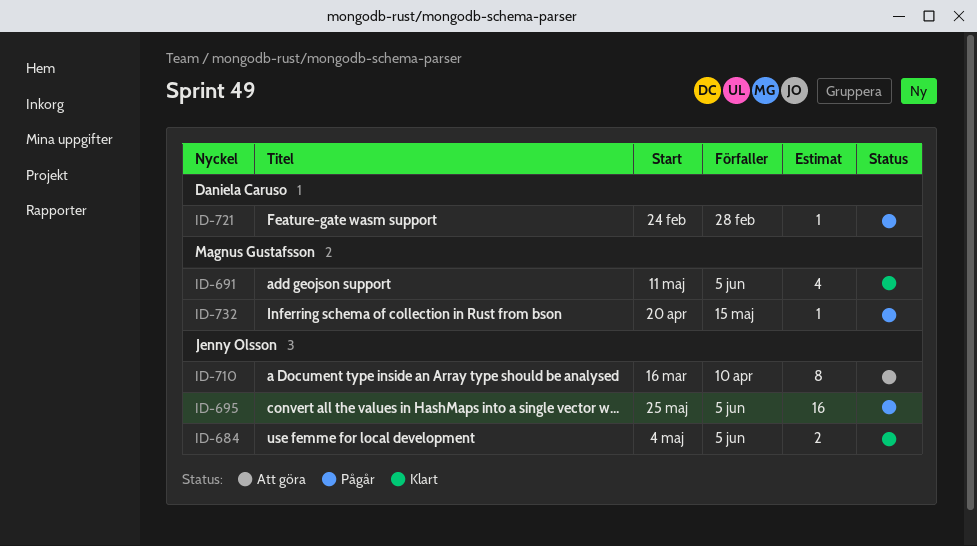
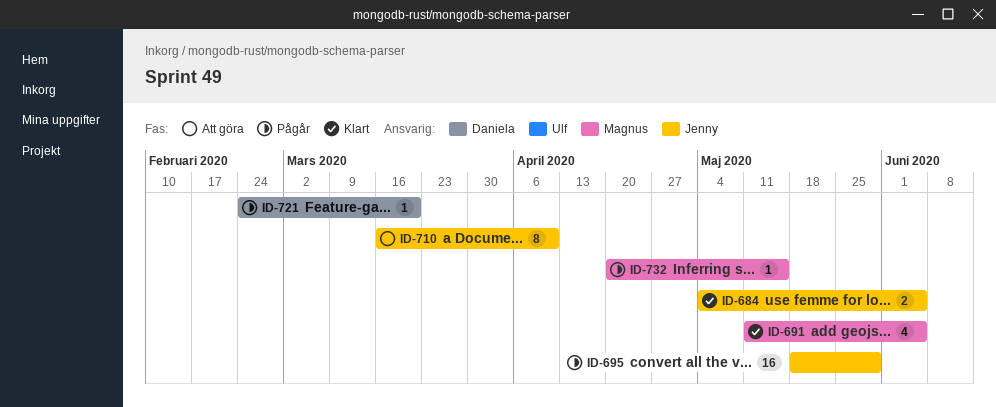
ID-695, start: May 25 -> May 18
ID-695, due: Jun 5 -> May 29
ID-721, due: Feb 28 -> Mar 20

